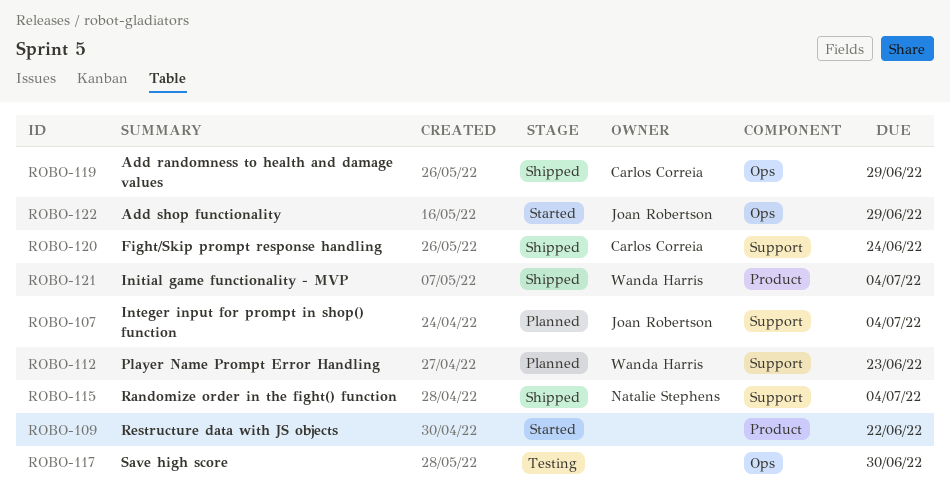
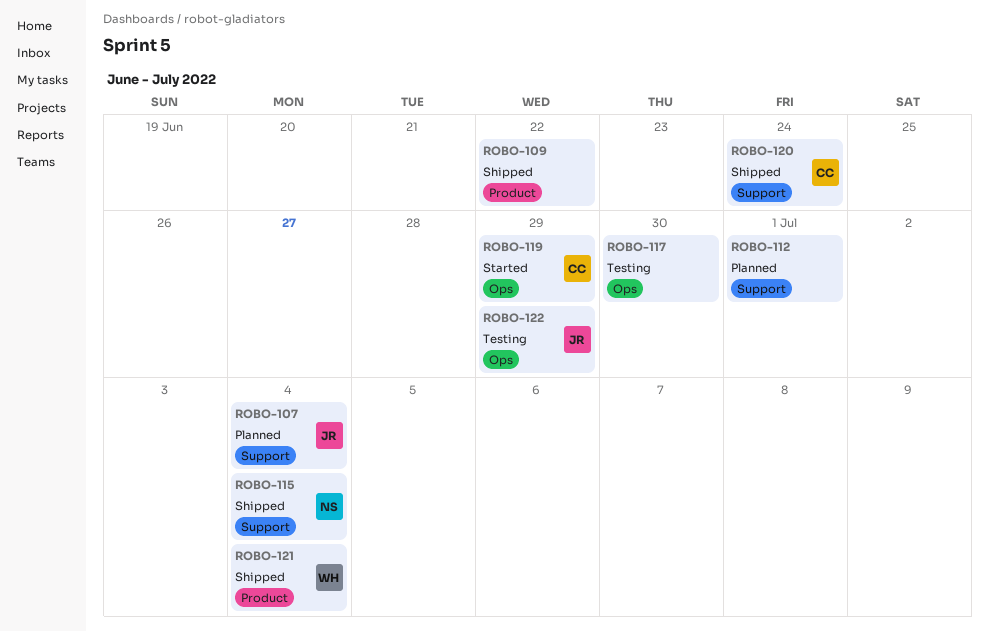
ROBO-109, status: Started -> Shipped
ROBO-112, owner: Wanda Harris -> none
ROBO-112, due: Jun 23 -> Jul 1
ROBO-119, status: Shipped -> Started
ROBO-122, status: Started -> Testing

